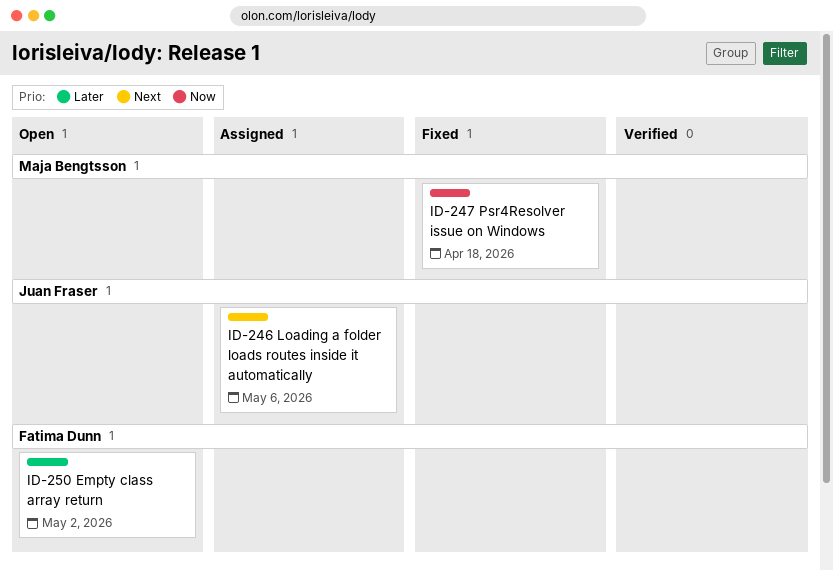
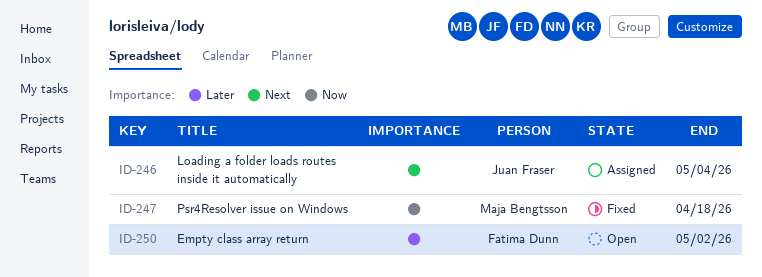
ID-246, due: May 6 -> May 4

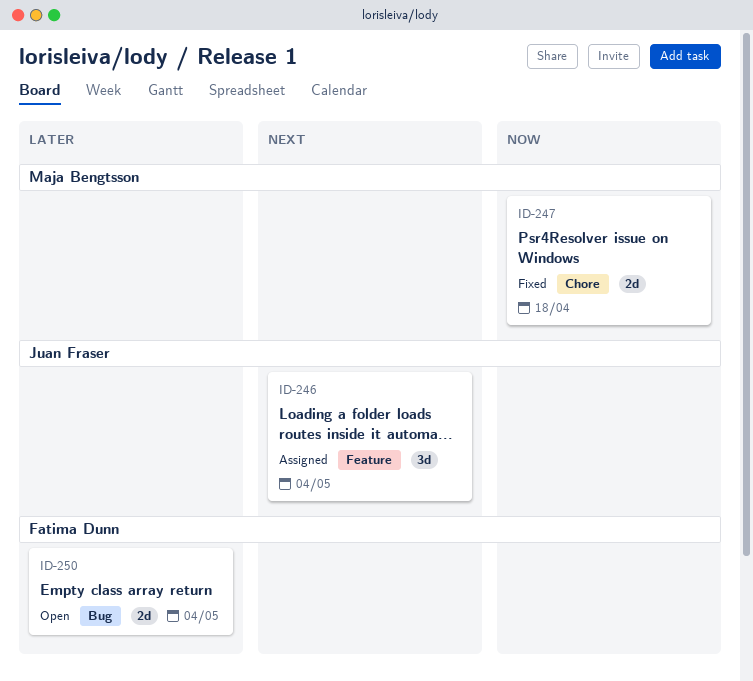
ID-250, due: May 2 -> May 4

